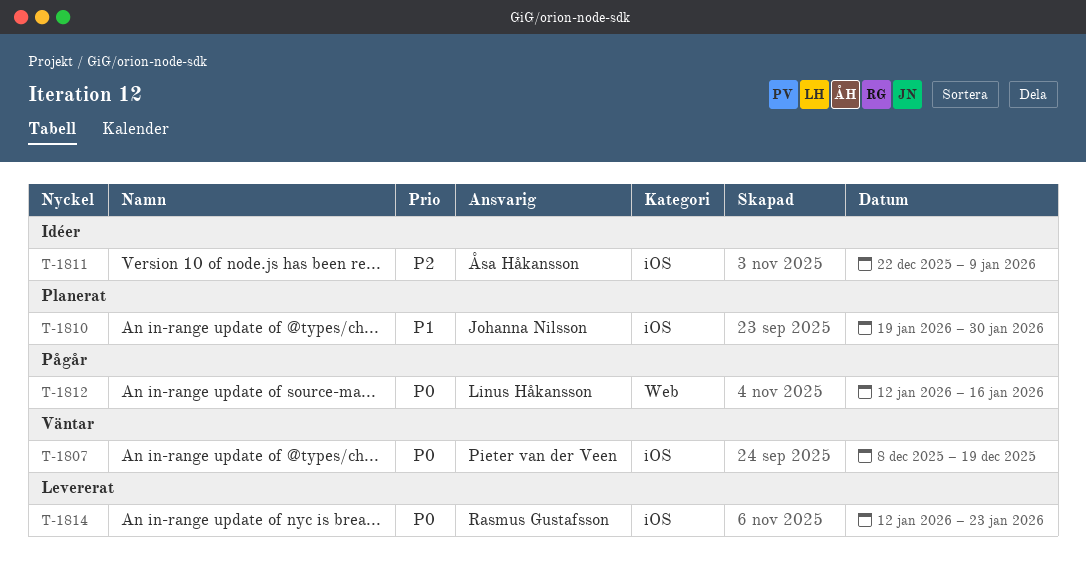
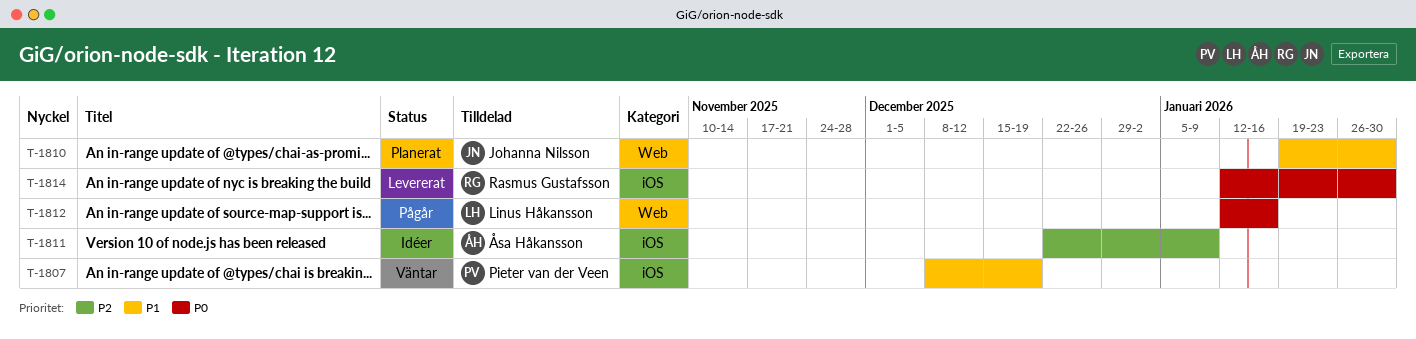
T-1807, priority: P0 -> P1
T-1810, label: iOS -> Web
T-1814, due: Jan 23 -> Jan 30

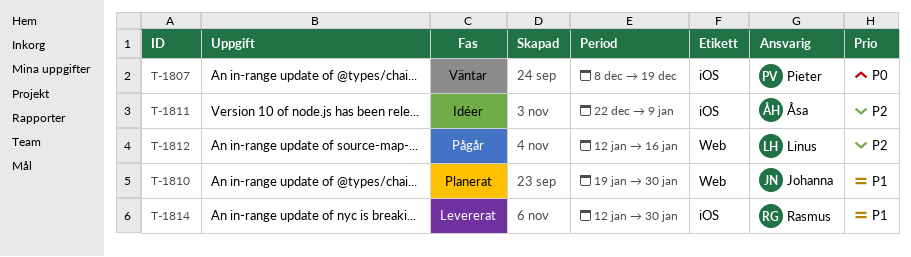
T-1807, priority: P1 -> P0
T-1812, priority: P0 -> P2
T-1814, priority: P0 -> P1

